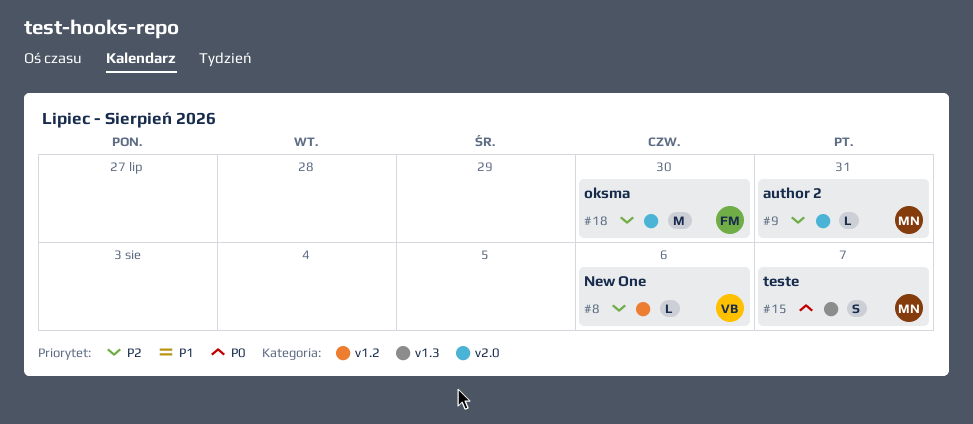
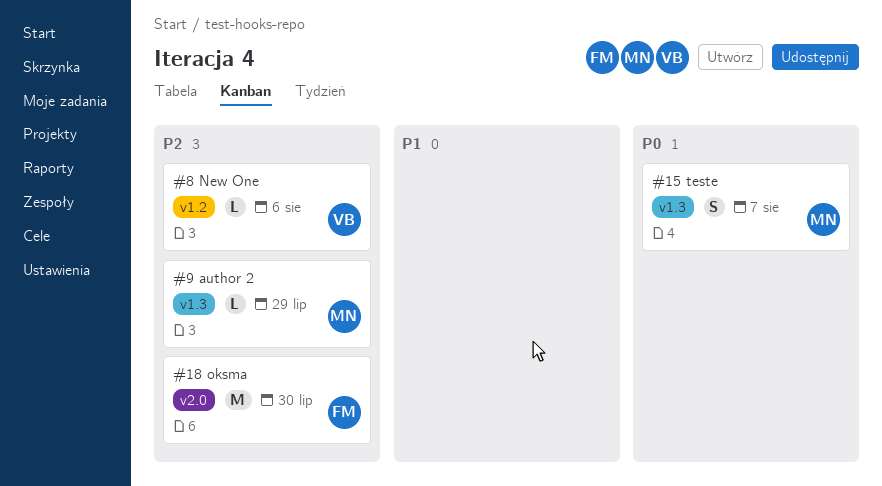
#9, label: v2.0 -> v1.3
#9, due: Jul 31 -> Jul 29

